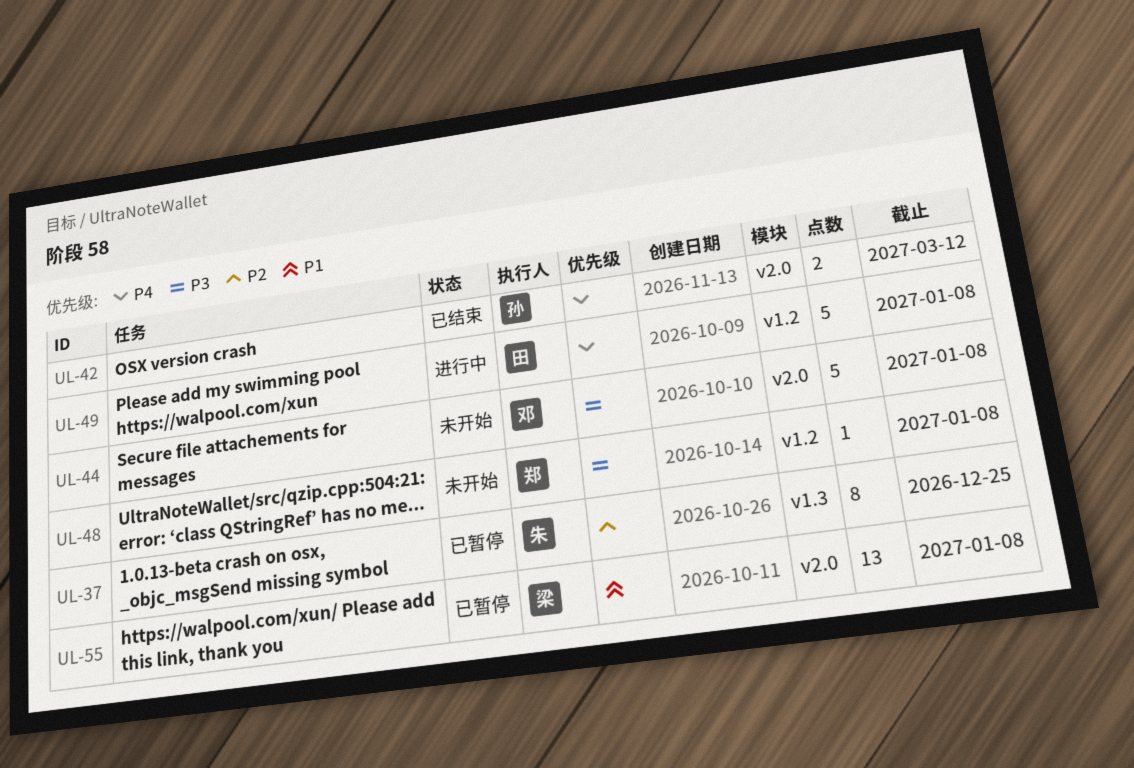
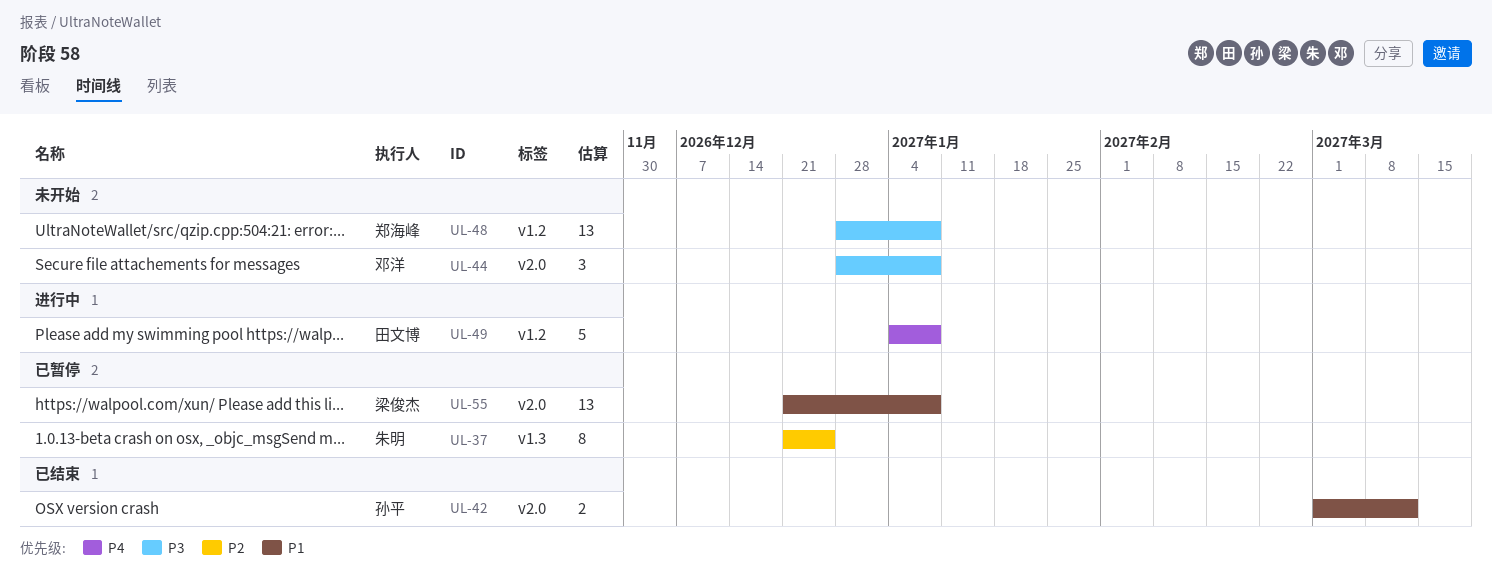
UL-42, priority: P4 -> P1
UL-44, estimate: 5 -> 3
UL-48, estimate: 1 -> 13

